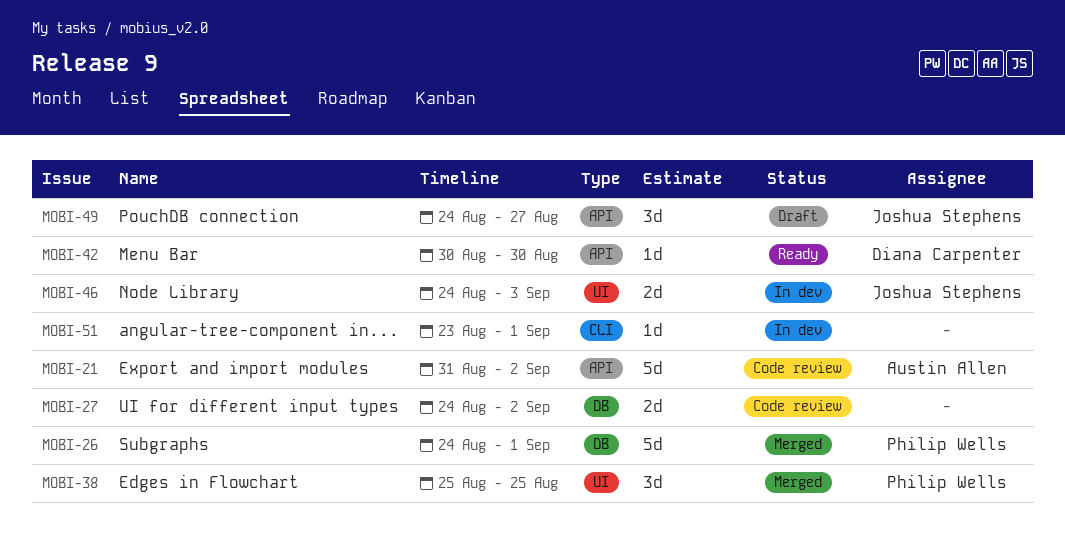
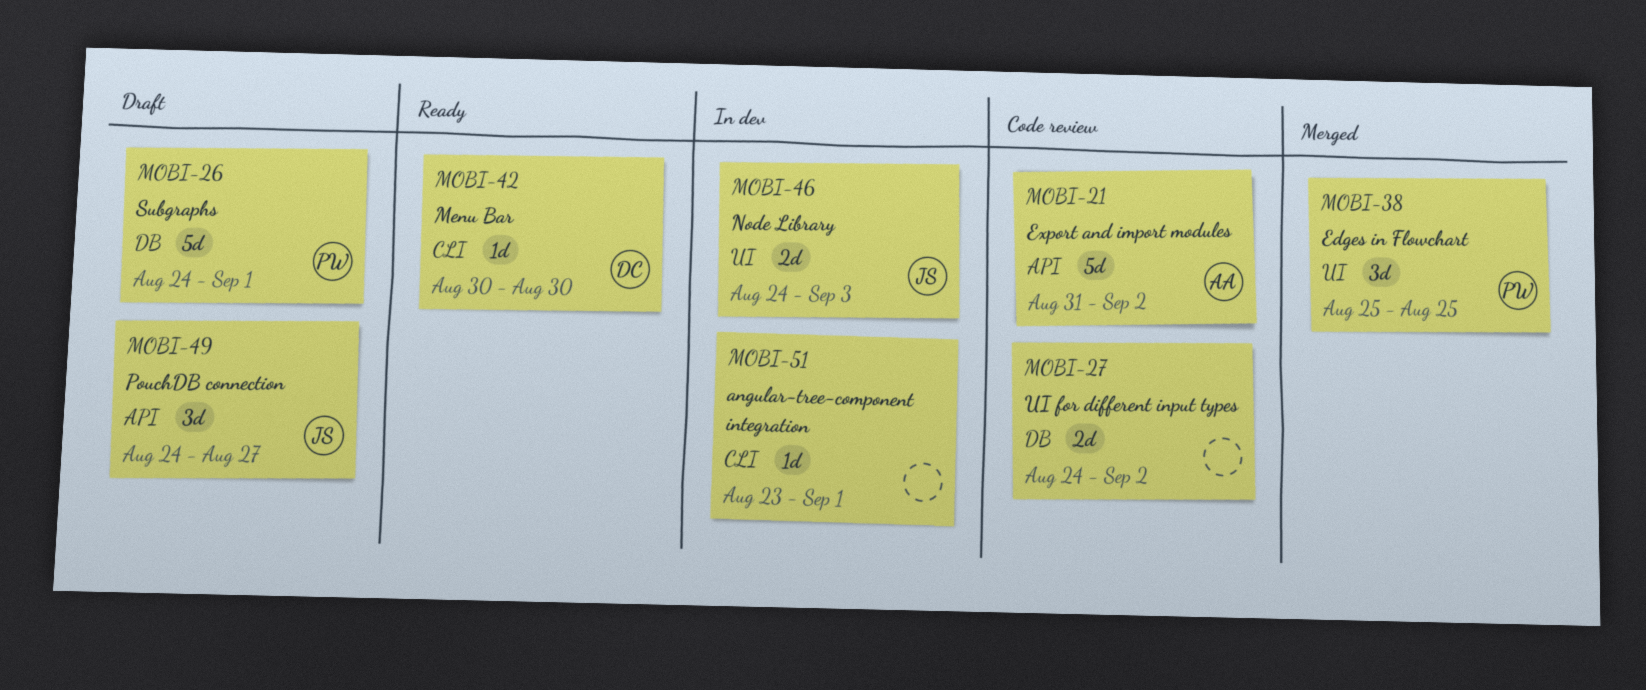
MOBI-26, status: Merged -> Draft
MOBI-42, label: API -> CLI

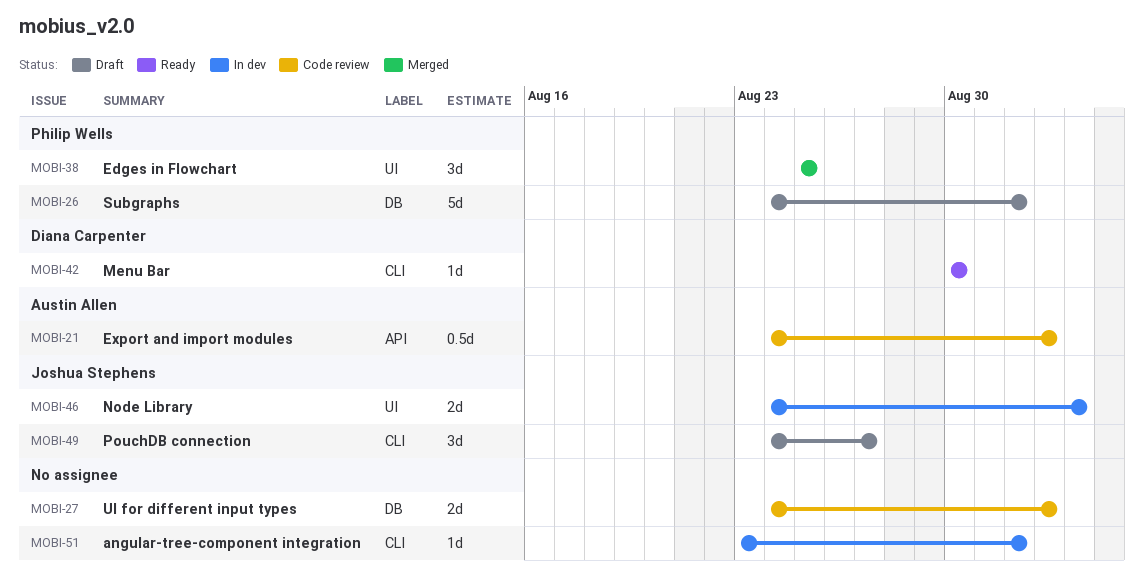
MOBI-21, estimate: 5d -> 0.5d
MOBI-21, start: Aug 31 -> Aug 24
MOBI-49, label: API -> CLI

